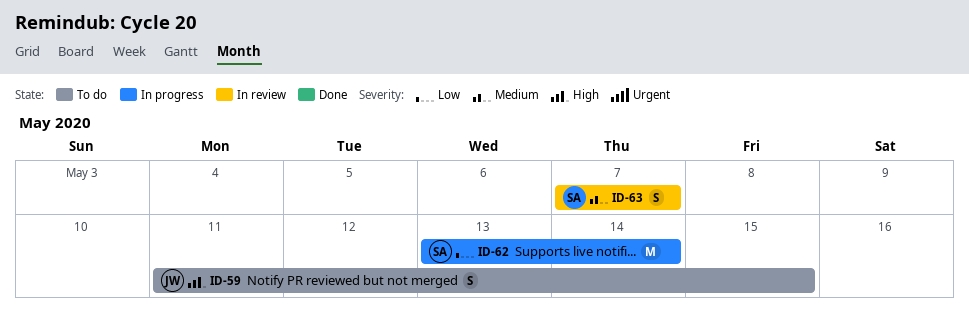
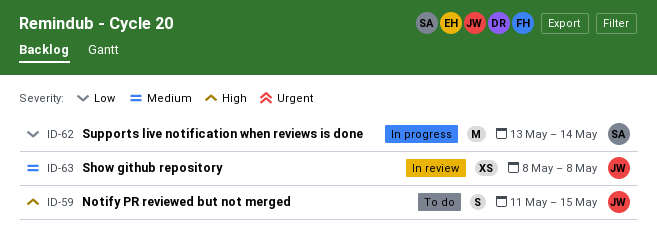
ID-63, owner: SA -> JW
ID-63, estimate: S -> XS
ID-63, start: May 7 -> May 8
ID-63, due: May 7 -> May 8

